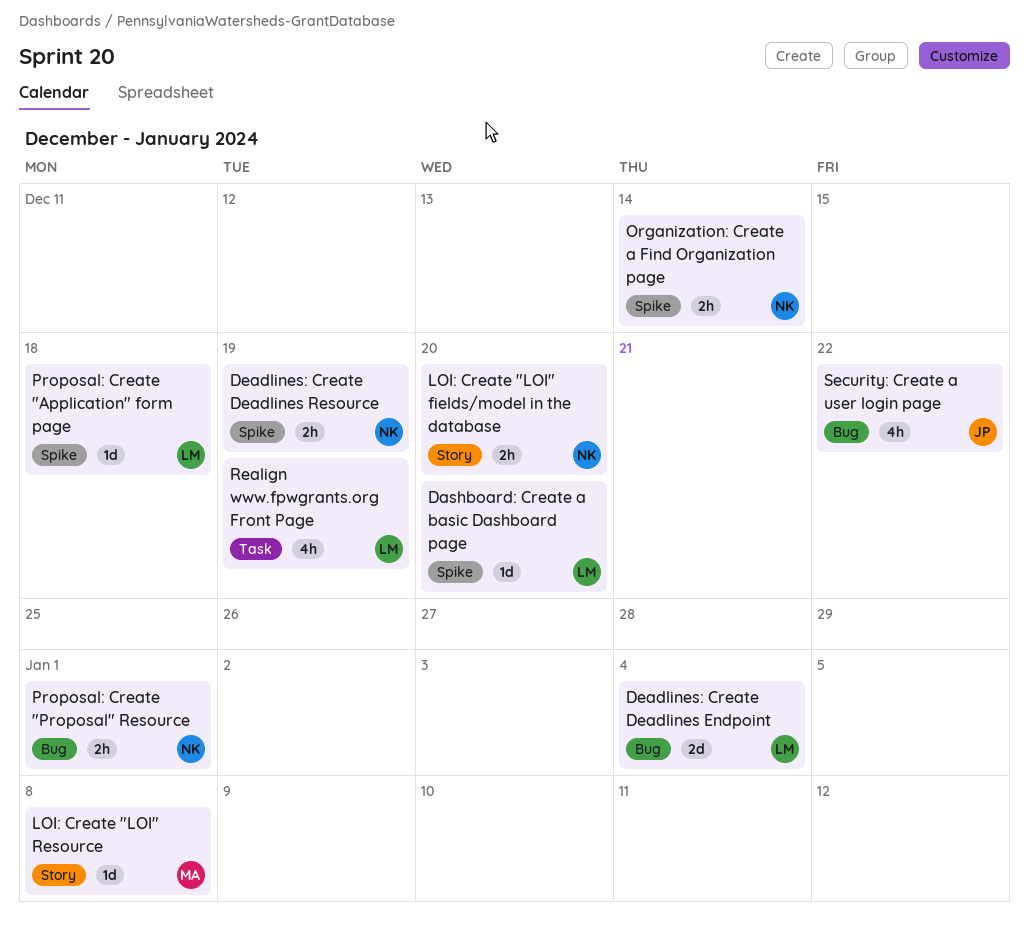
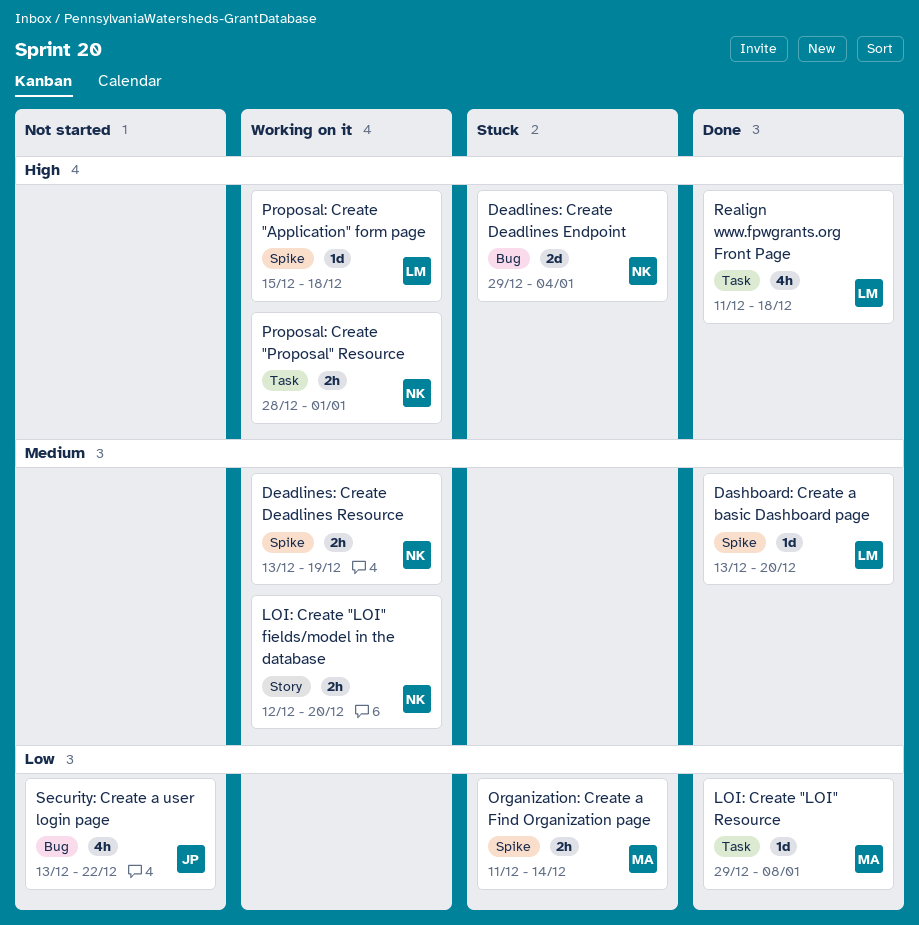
Deadlines: Create Deadlines Endpoint, owner: LM -> NK
LOI: Create "LOI" Resource, label: Story -> Task
Organization: Create a Find Organization page, owner: NK -> MA
Proposal: Create "Proposal" Resource, label: Bug -> Task
Realign www.fpwgrants.org Front Page, due: Dec 19 -> Dec 18

